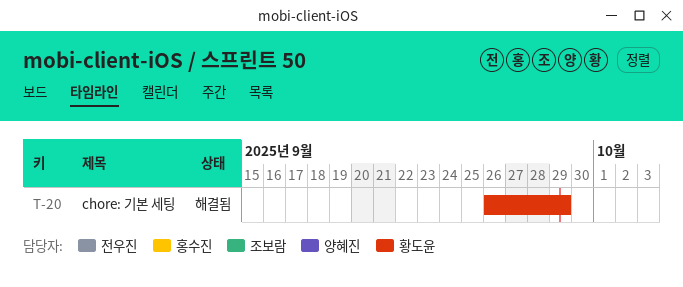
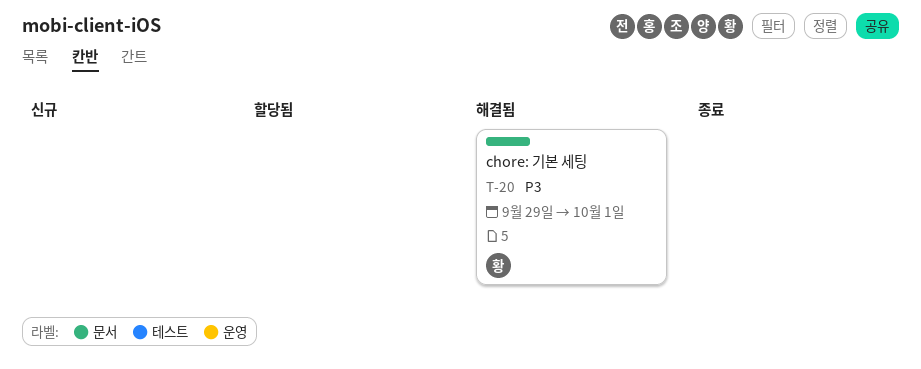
T-20, start: Sep 26 -> Sep 29
T-20, due: Sep 29 -> Oct 1

